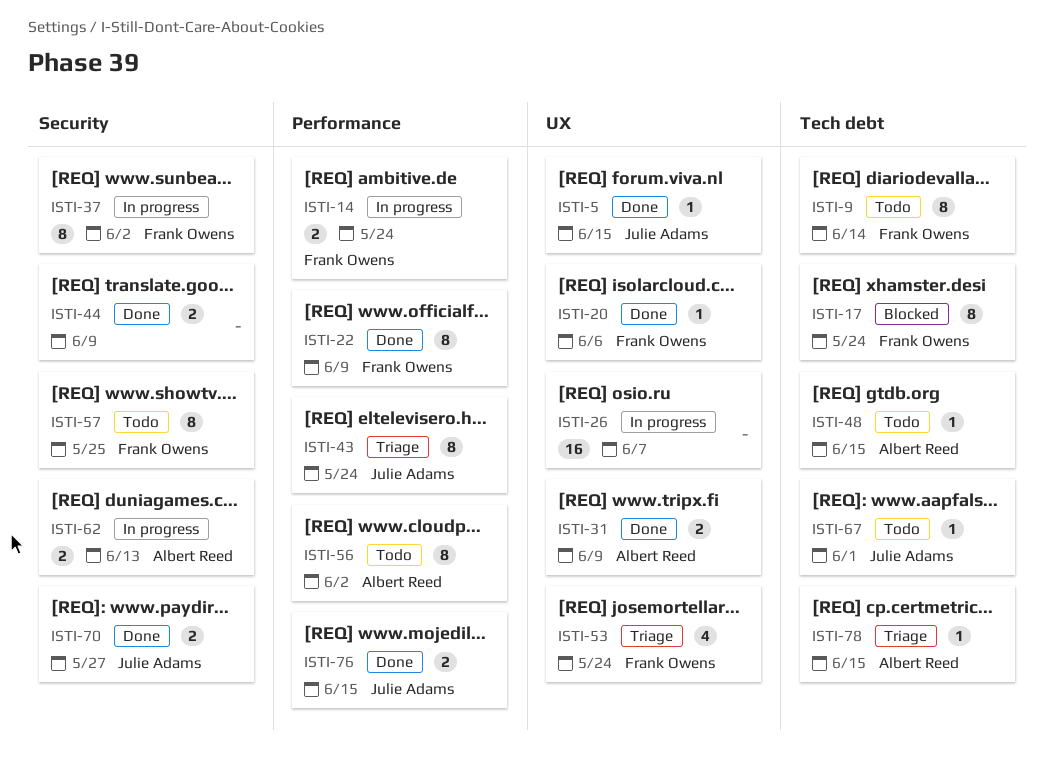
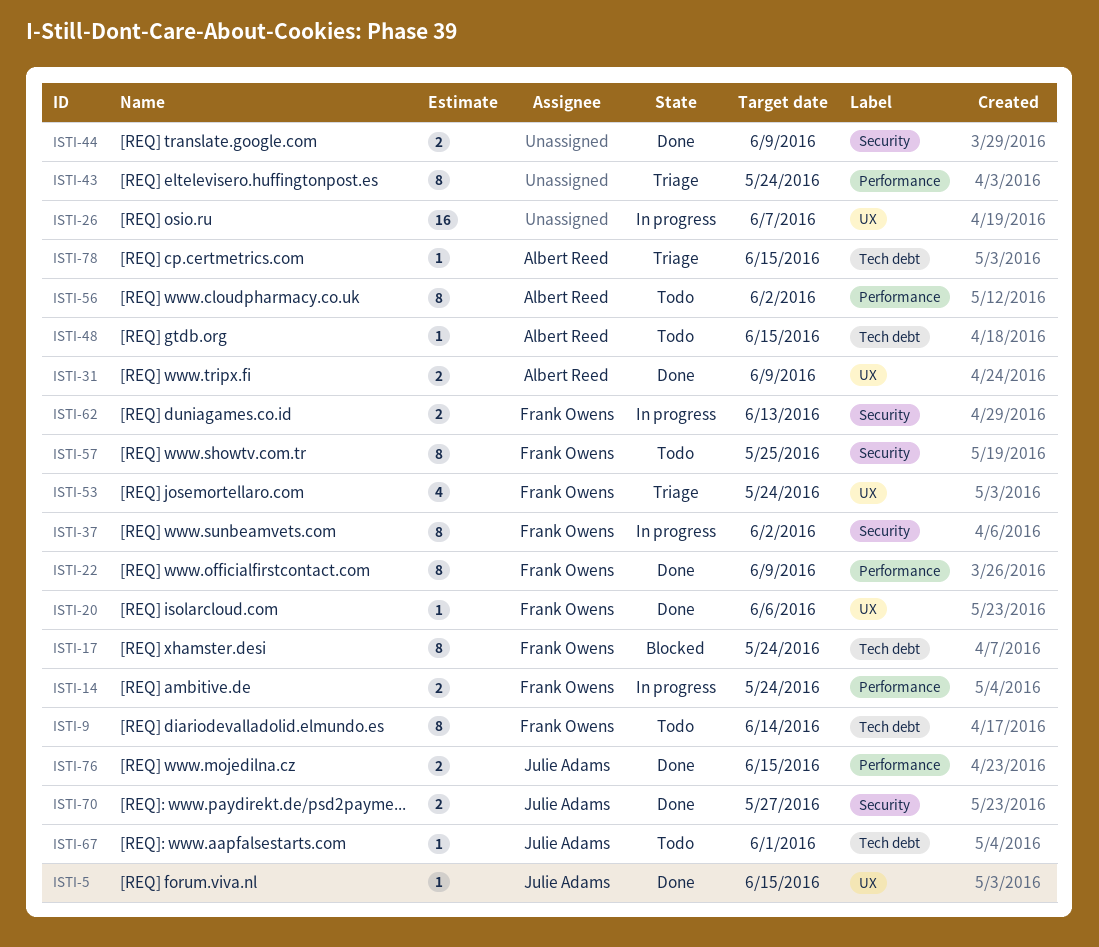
ISTI-43, owner: Julie Adams -> none
ISTI-62, owner: Albert Reed -> Frank Owens

